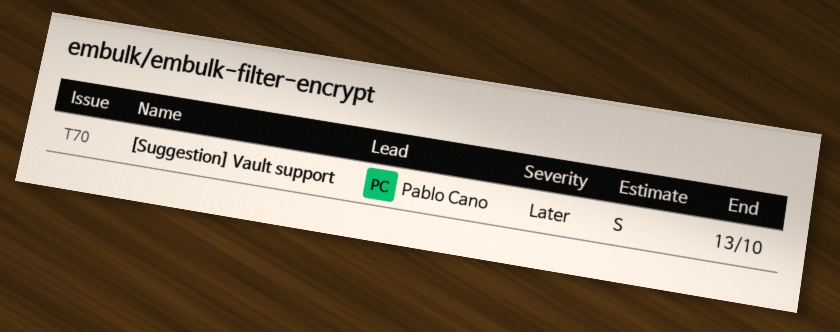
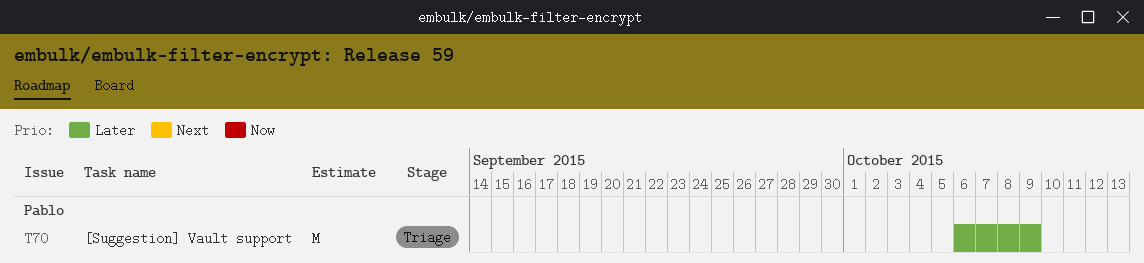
T70, estimate: S -> M
T70, due: Oct 13 -> Oct 9

